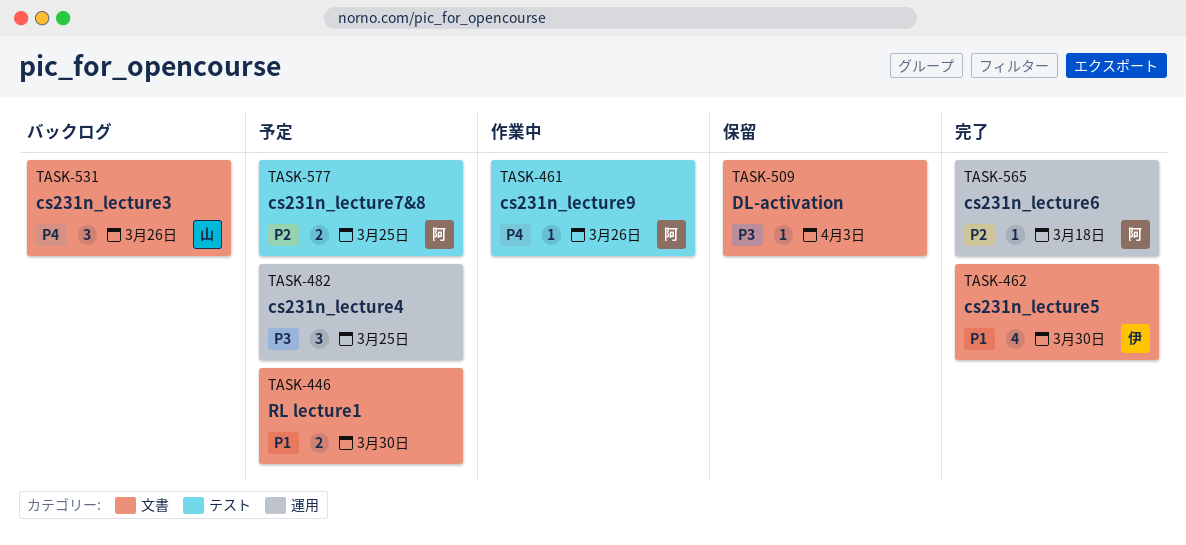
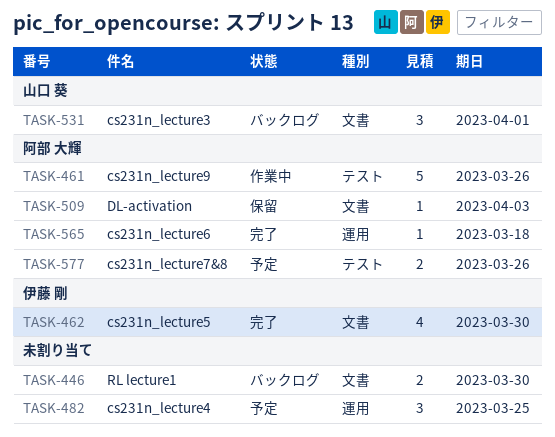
TASK-446, status: 予定 -> バックログ
TASK-461, estimate: 1 -> 5
TASK-509, owner: none -> 阿部 大輝
TASK-531, due: Mar 26 -> Apr 1
TASK-577, due: Mar 25 -> Mar 26

